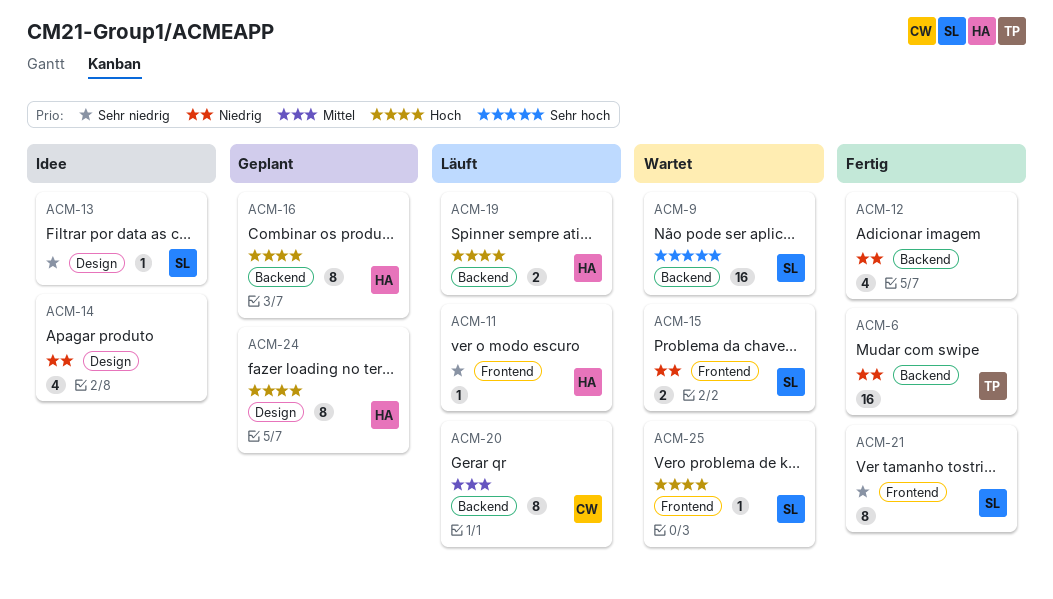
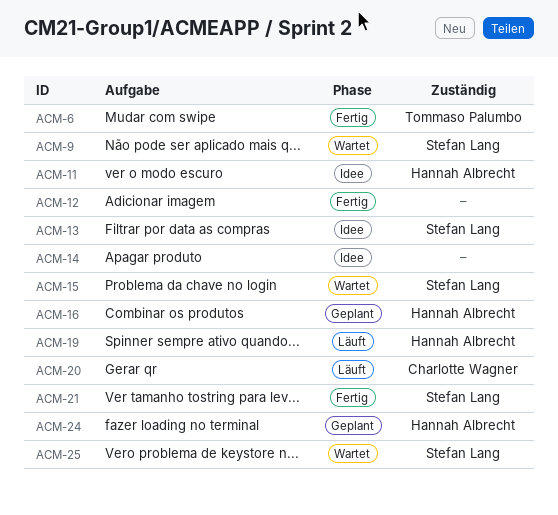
ACM-11, status: Läuft -> Idee

